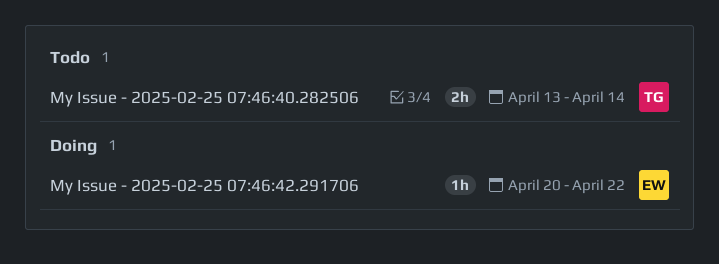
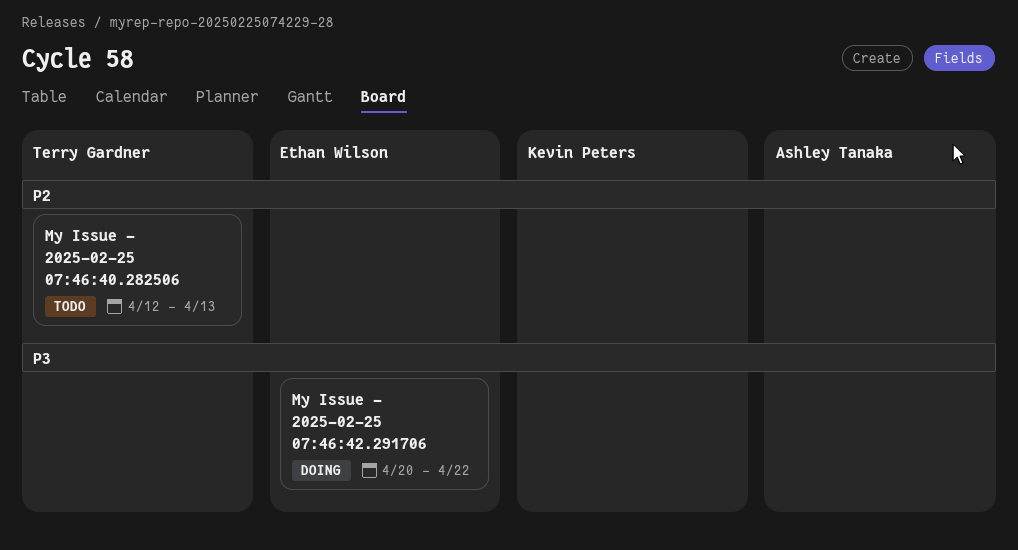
My Issue - 2025-02-25 07:46:40.282506, start: Apr 13 -> Apr 12
My Issue - 2025-02-25 07:46:40.282506, due: Apr 14 -> Apr 13

